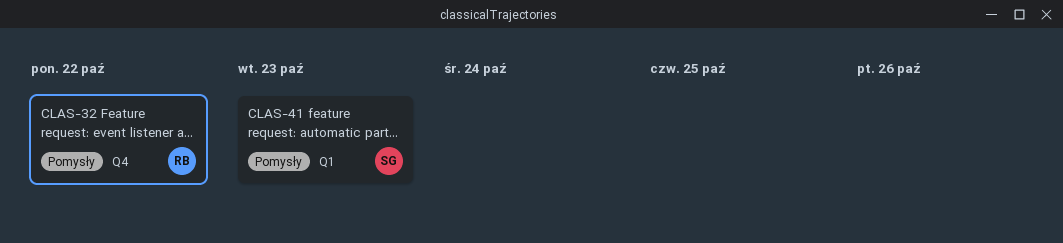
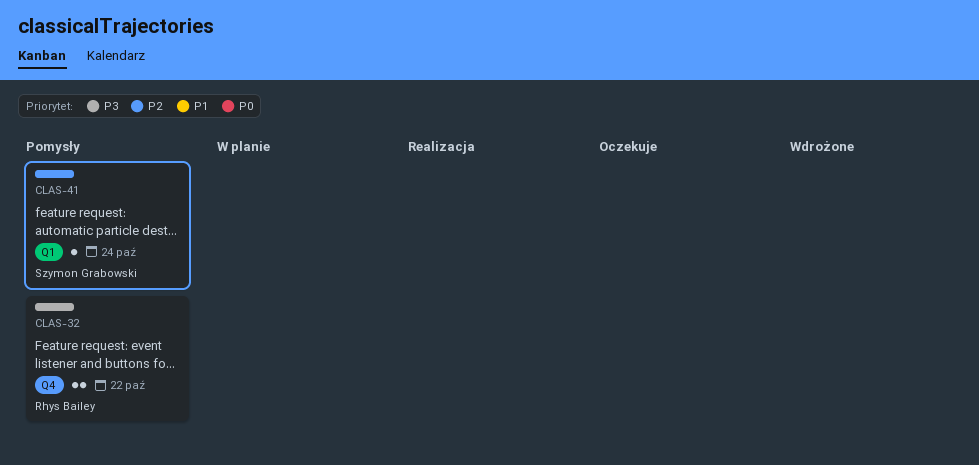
CLAS-41, due: Oct 23 -> Oct 24

